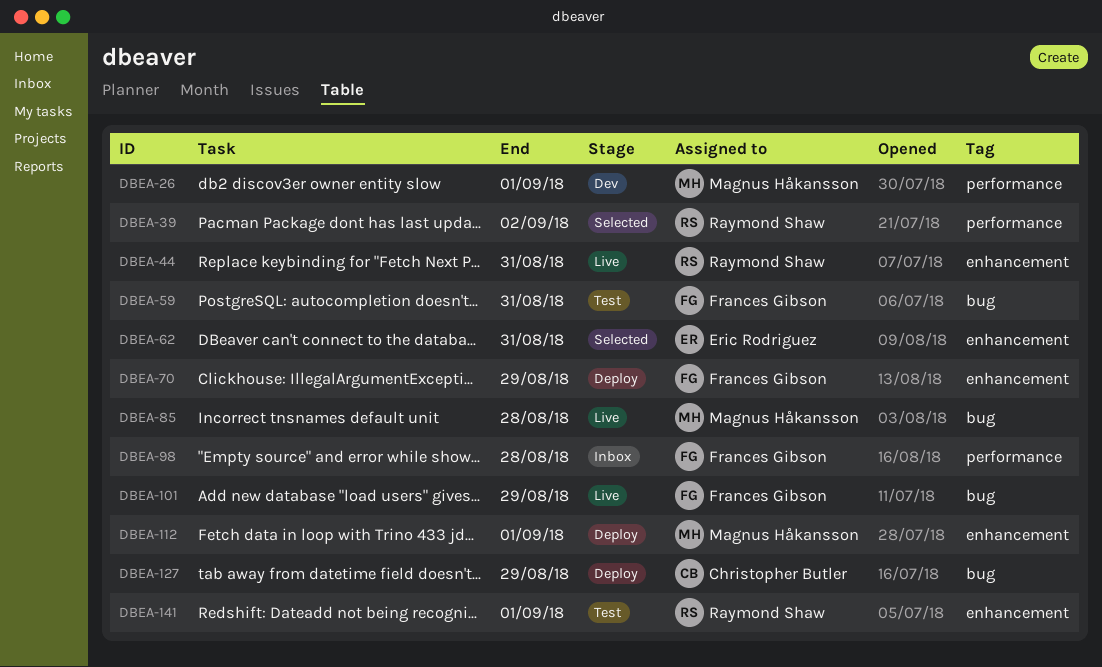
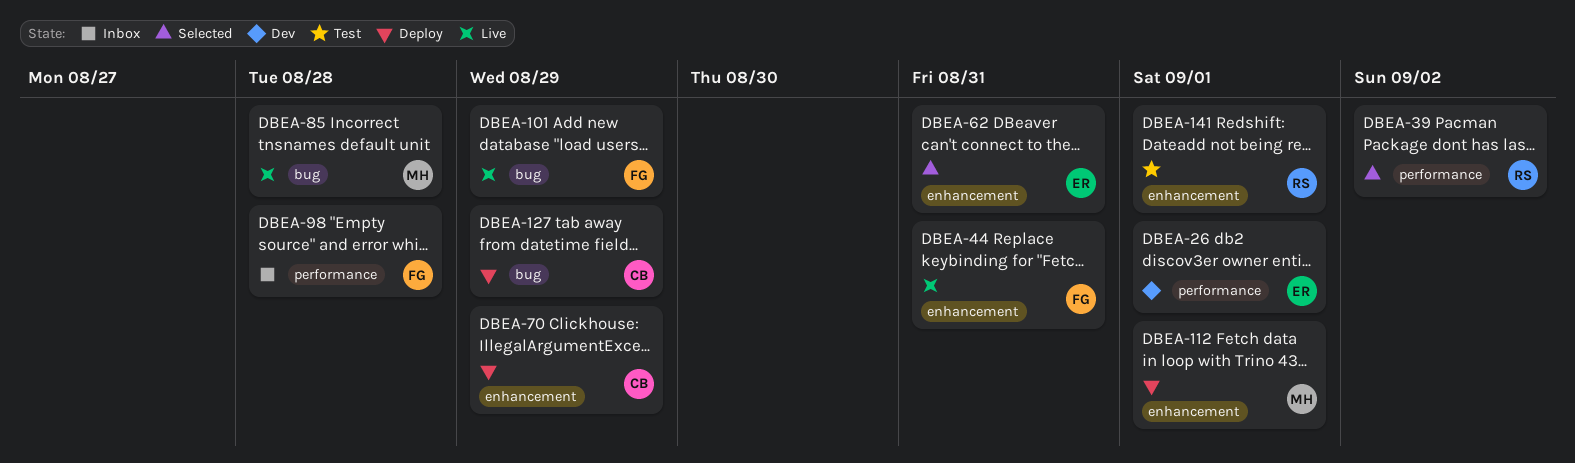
DBEA-26, owner: Magnus Håkansson -> Eric Rodriguez
DBEA-44, owner: Raymond Shaw -> Frances Gibson
DBEA-59: present -> none
DBEA-70, owner: Frances Gibson -> Christopher Butler

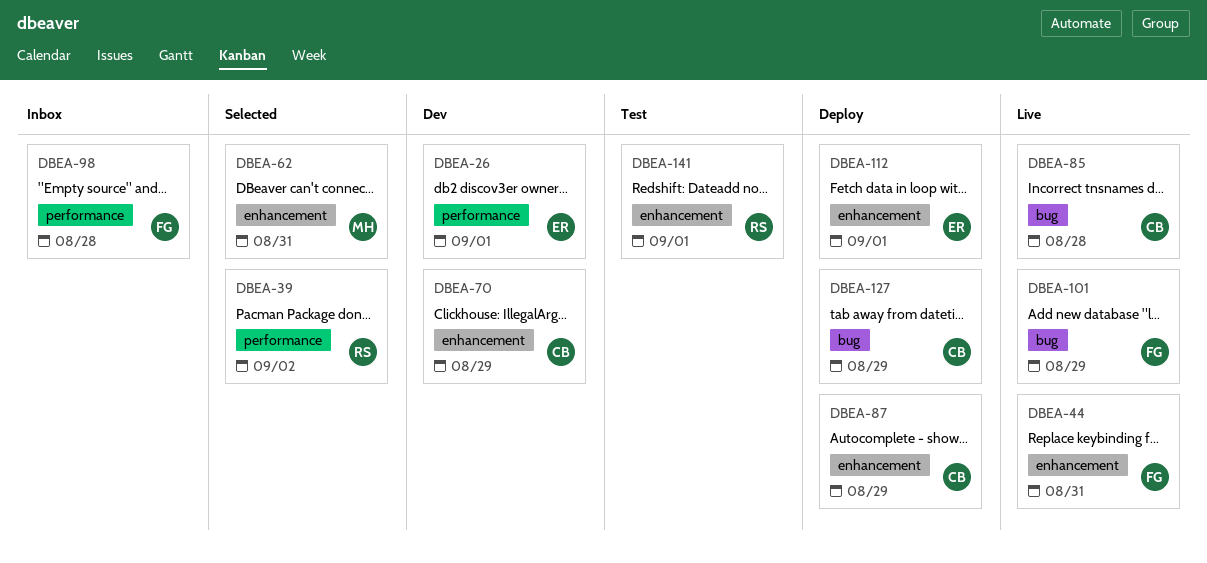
DBEA-62, owner: ER -> MH
DBEA-70, status: Deploy -> Dev
DBEA-85, owner: MH -> CB
DBEA-87: none -> present
DBEA-112, owner: MH -> ER

